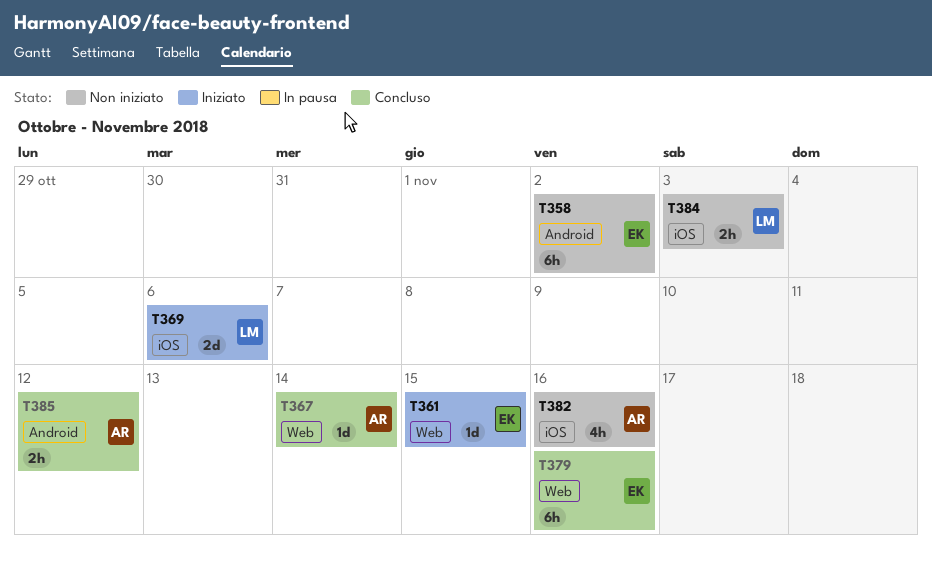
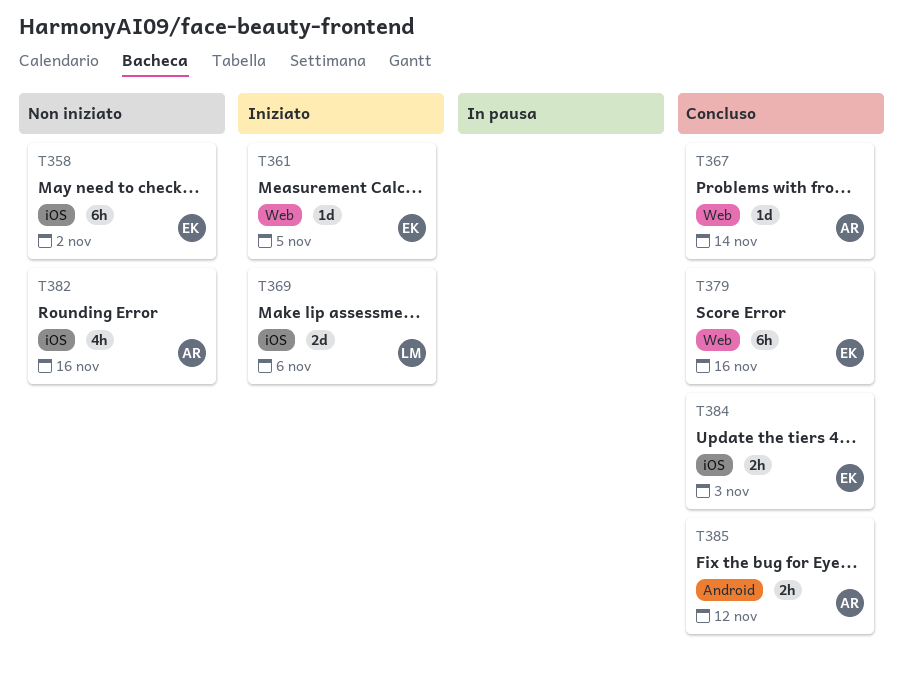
T358, label: Android -> iOS
T361, due: Nov 15 -> Nov 5
T384, status: Non iniziato -> Concluso
T384, owner: LM -> EK

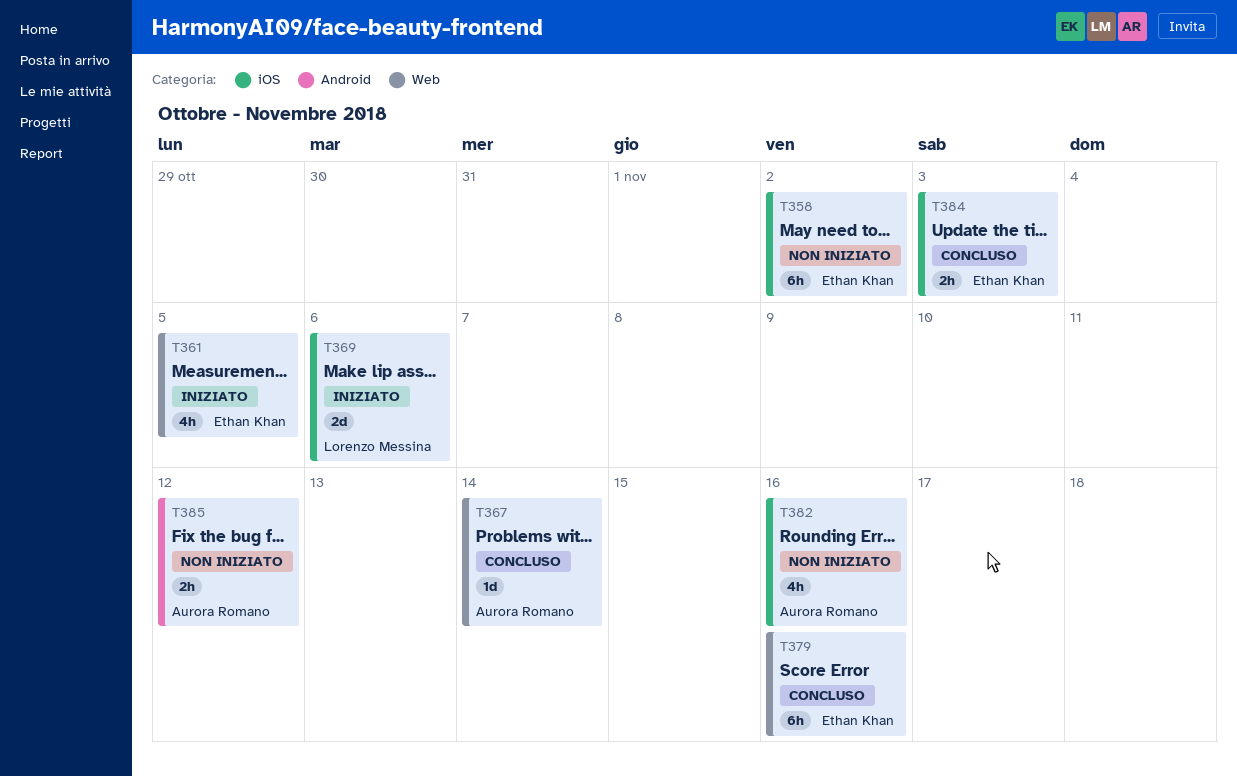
T361, estimate: 1d -> 4h
T385, status: Concluso -> Non iniziato

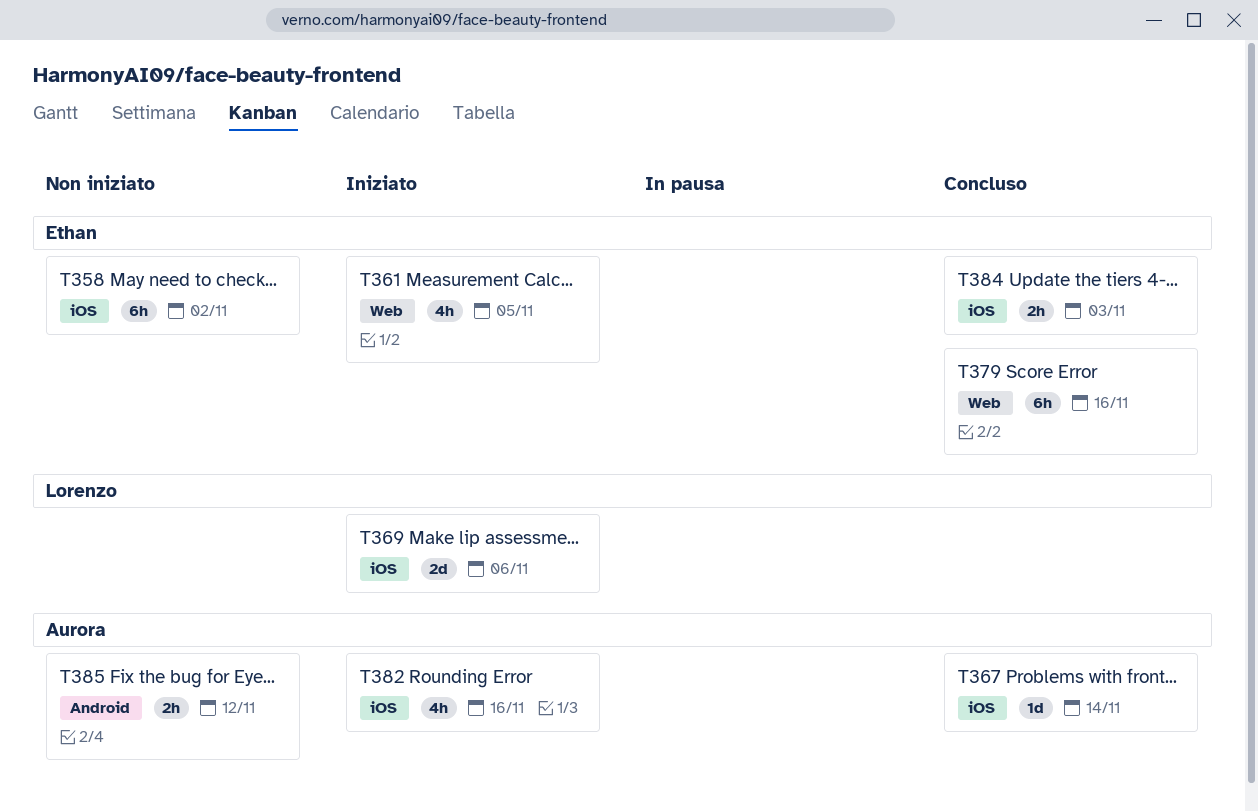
T367, label: Web -> iOS
T382, status: Non iniziato -> Iniziato

